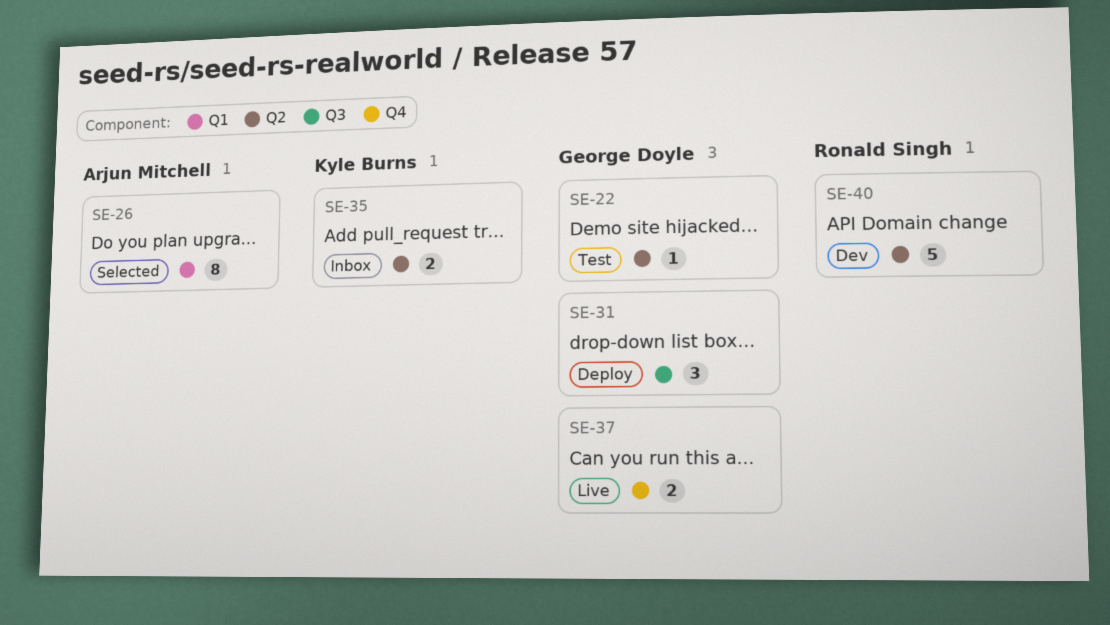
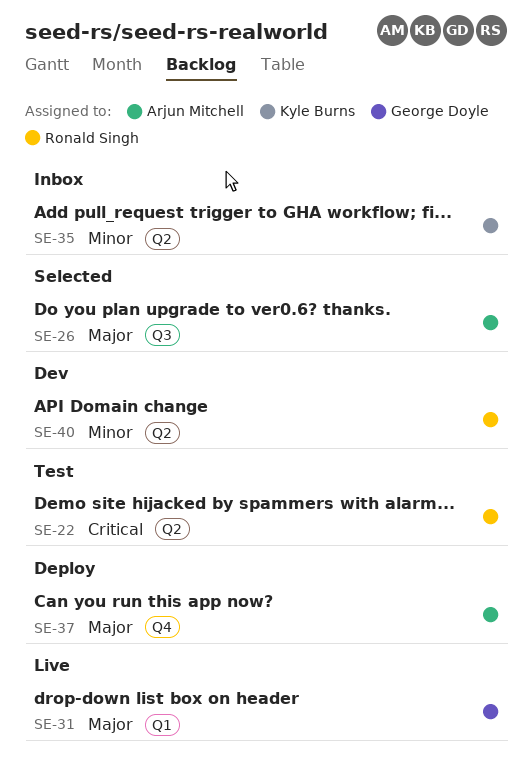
SE-22, owner: George Doyle -> Ronald Singh
SE-26, label: Q1 -> Q3
SE-31, status: Deploy -> Live
SE-31, label: Q3 -> Q1
SE-37, status: Live -> Deploy
SE-37, owner: George Doyle -> Arjun Mitchell

